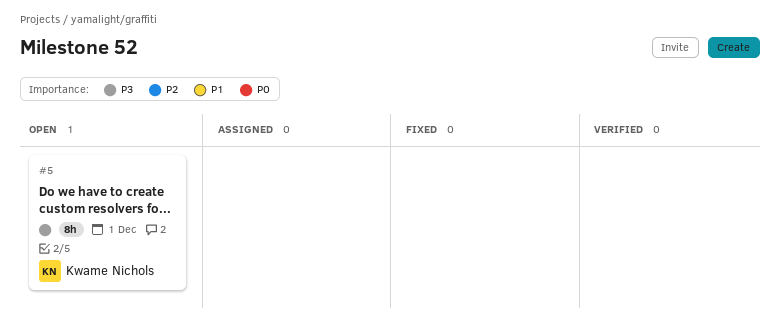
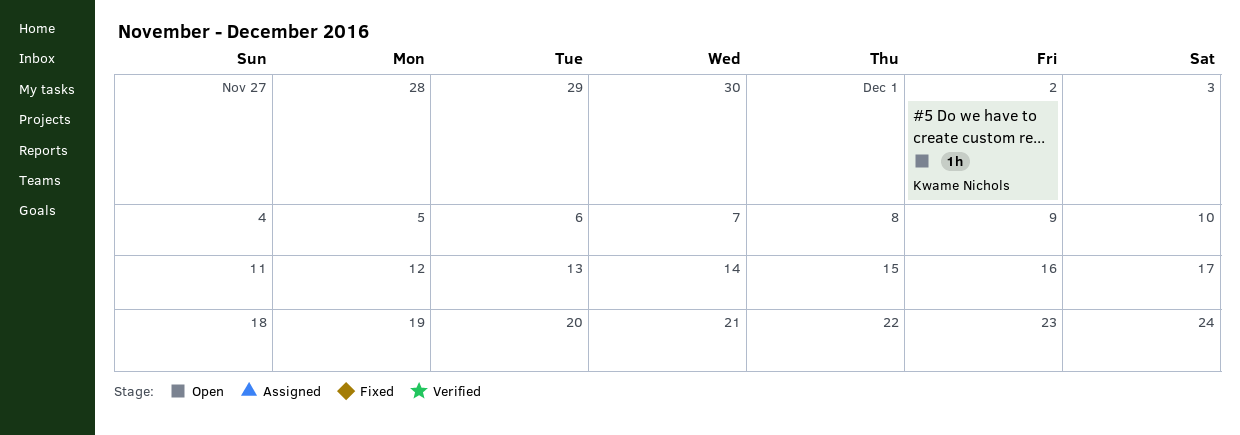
#5, estimate: 8h -> 1h
#5, due: Dec 1 -> Dec 2

